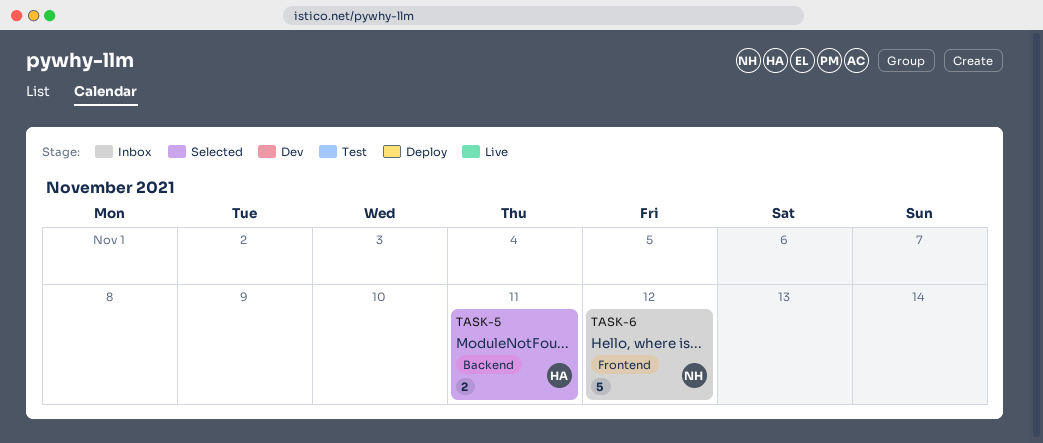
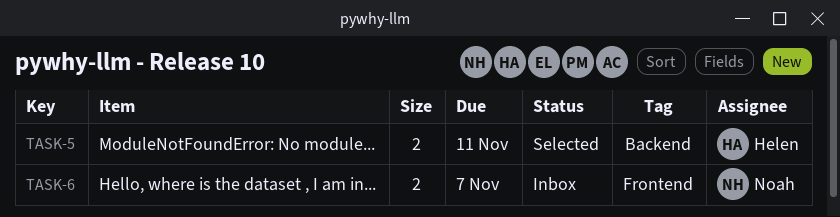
TASK-6, estimate: 5 -> 2
TASK-6, due: Nov 12 -> Nov 7

